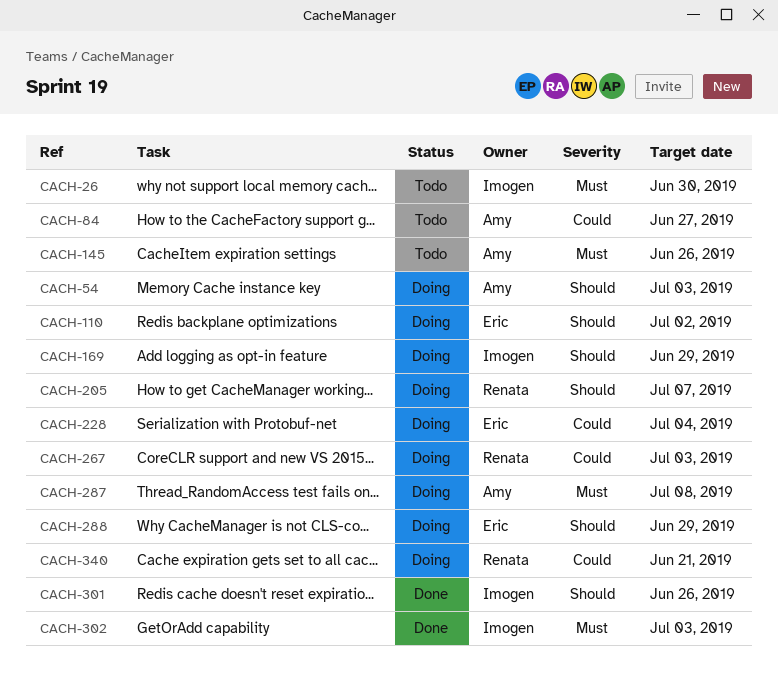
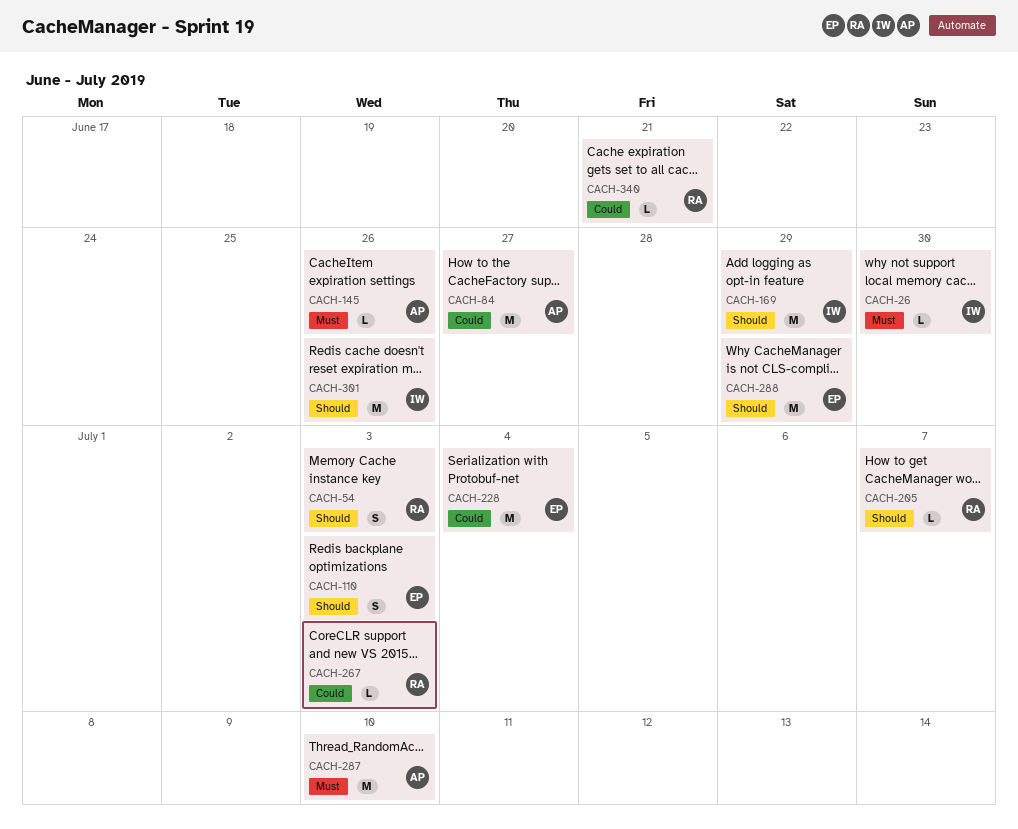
CACH-54, owner: Amy -> Renata
CACH-110, due: Jul 2 -> Jul 3
CACH-287, due: Jul 8 -> Jul 10
CACH-302: present -> none

